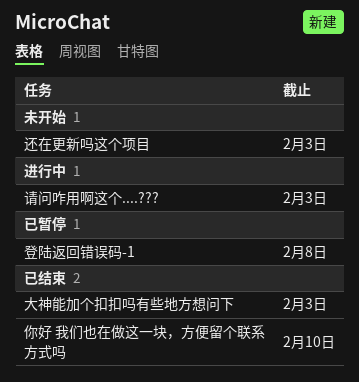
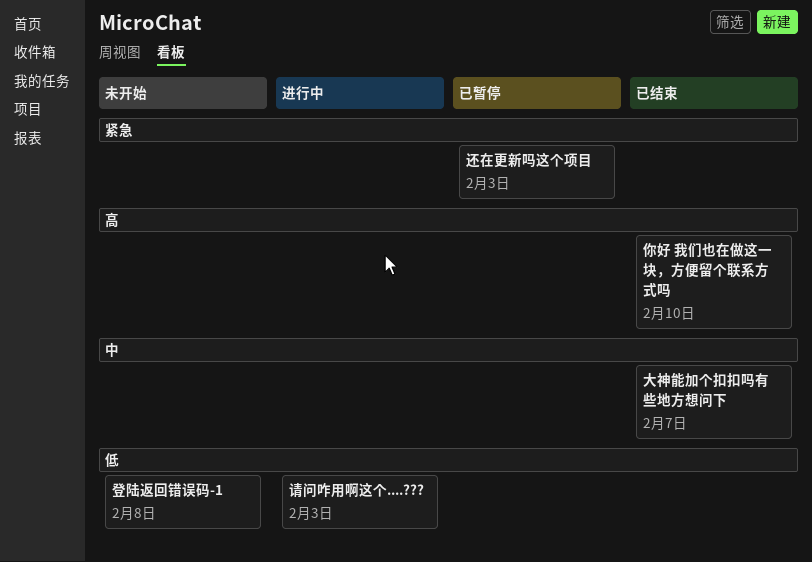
大神能加个扣扣吗有些地方想问下, due: Feb 3 -> Feb 7
登陆返回错误码-1, status: 已暂停 -> 未开始
还在更新吗这个项目, status: 未开始 -> 已暂停

